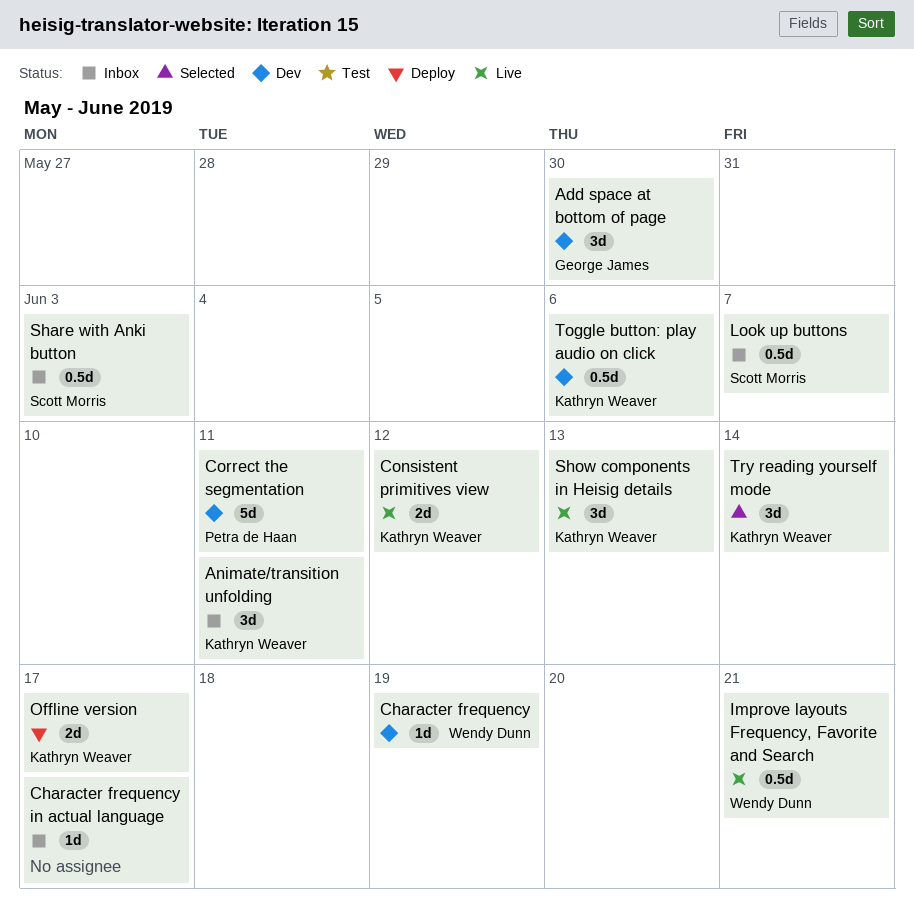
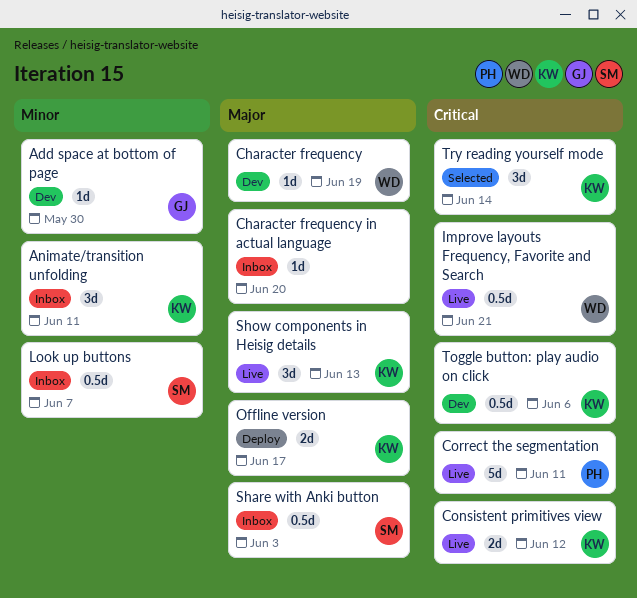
Add space at bottom of page, estimate: 3d -> 1d
Character frequency in actual language, due: Jun 17 -> Jun 20
Correct the segmentation, status: Dev -> Live

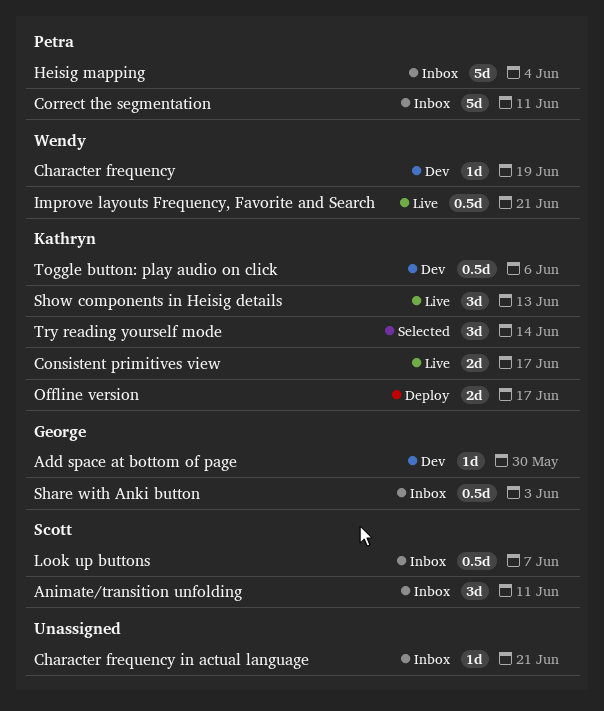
Animate/transition unfolding, owner: Kathryn -> Scott
Character frequency in actual language, due: Jun 20 -> Jun 21
Consistent primitives view, due: Jun 12 -> Jun 17
Correct the segmentation, status: Live -> Inbox
Heisig mapping: none -> present
Share with Anki button, owner: Scott -> George

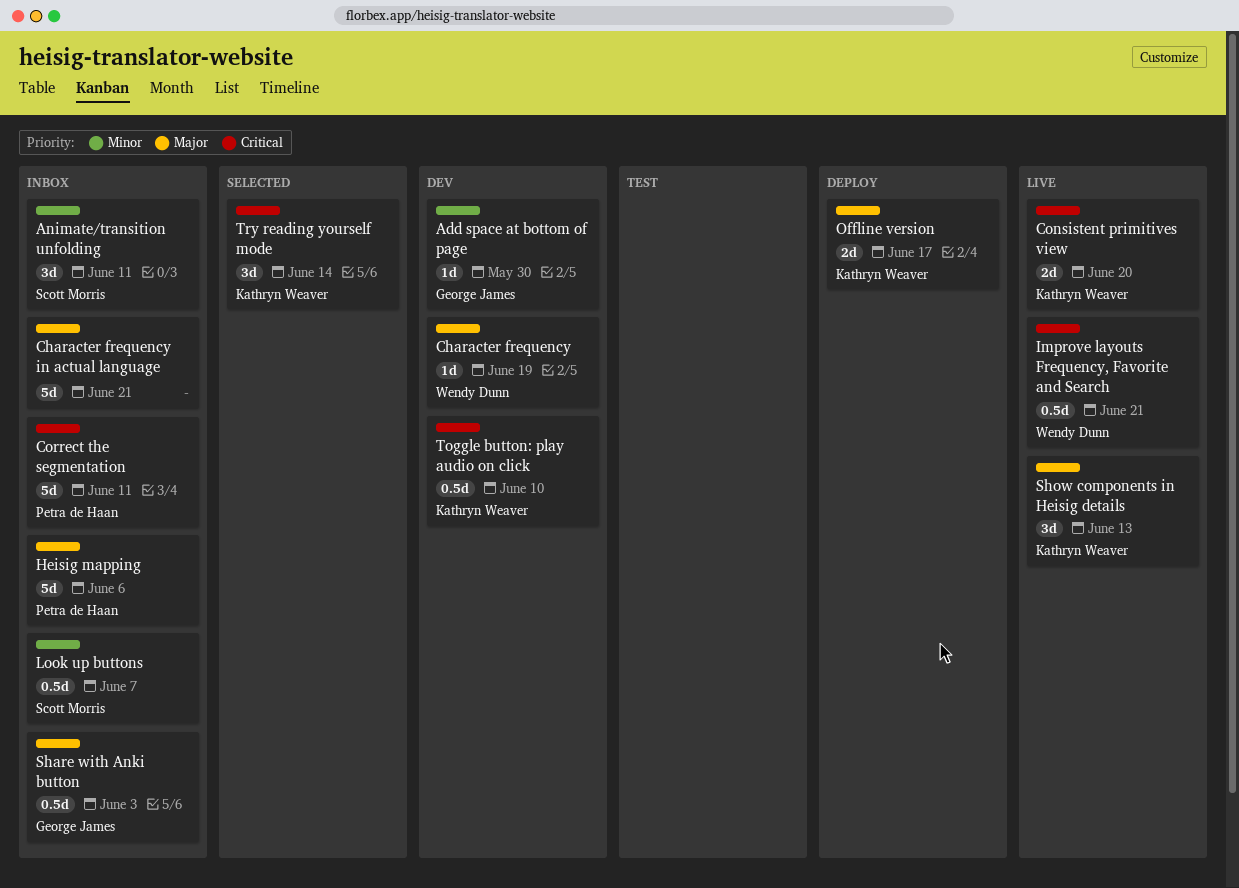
Character frequency in actual language, estimate: 1d -> 5d
Consistent primitives view, due: Jun 17 -> Jun 20
Heisig mapping, due: Jun 4 -> Jun 6
Toggle button: play audio on click, due: Jun 6 -> Jun 10

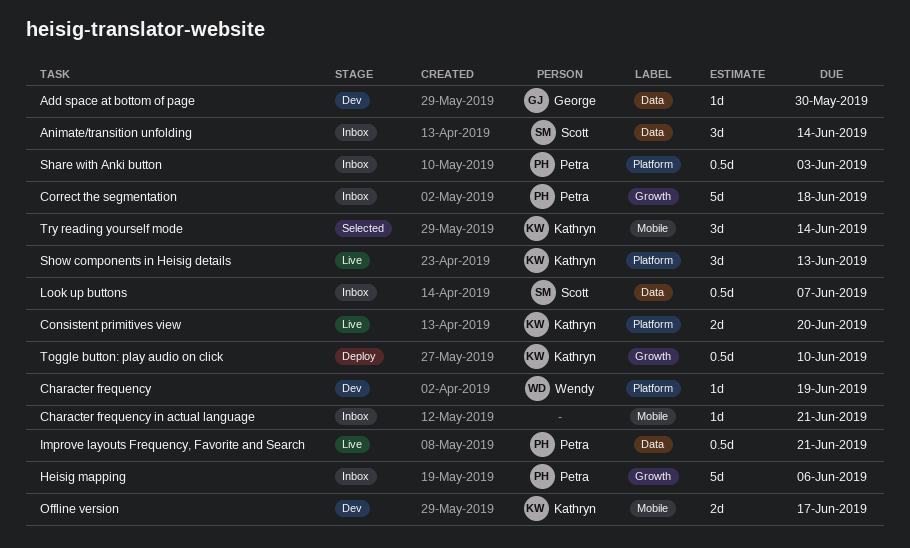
Animate/transition unfolding, due: Jun 11 -> Jun 14
Character frequency in actual language, estimate: 5d -> 1d
Correct the segmentation, due: Jun 11 -> Jun 18
Improve layouts Frequency, Favorite and Search, owner: Wendy Dunn -> Petra de Haan
Offline version, status: Deploy -> Dev
Share with Anki button, owner: George James -> Petra de Haan
Toggle button: play audio on click, status: Dev -> Deploy

